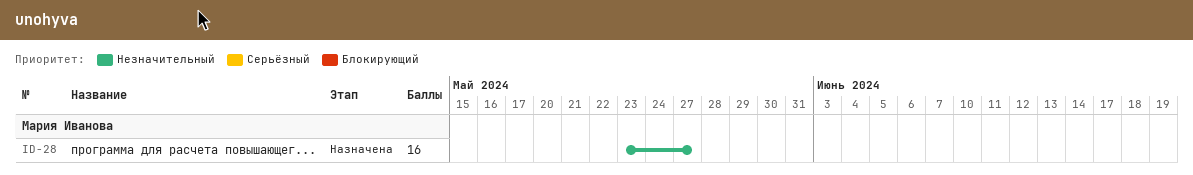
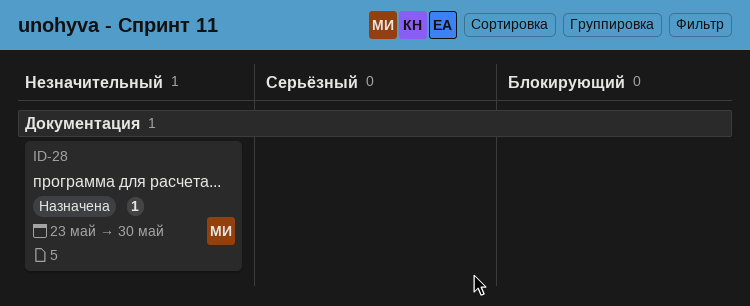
ID-28, estimate: 16 -> 1
ID-28, due: May 27 -> May 30

